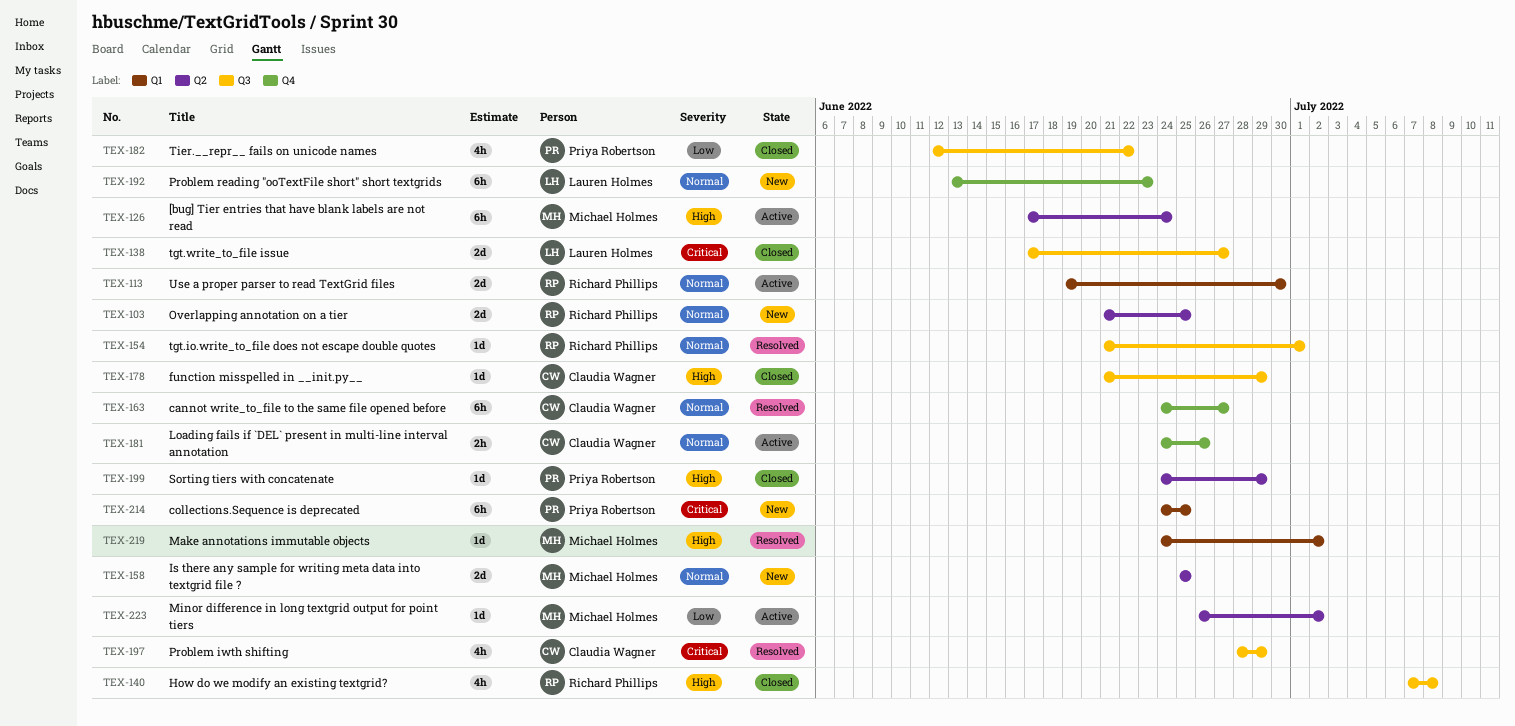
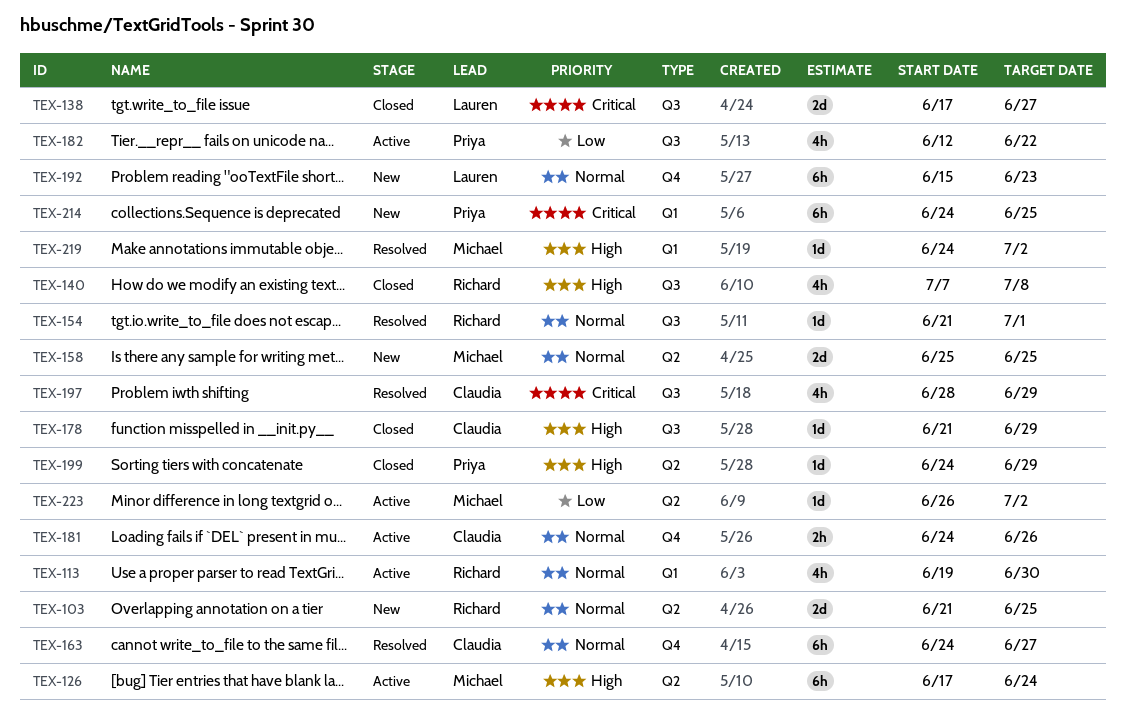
TEX-113, estimate: 2d -> 4h
TEX-182, status: Closed -> Active
TEX-192, start: Jun 13 -> Jun 15

